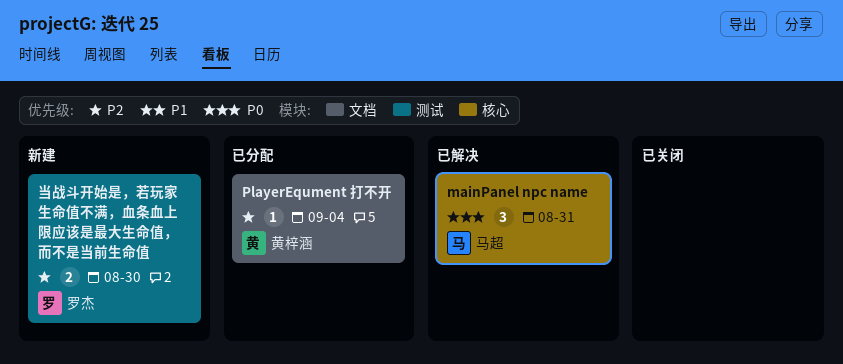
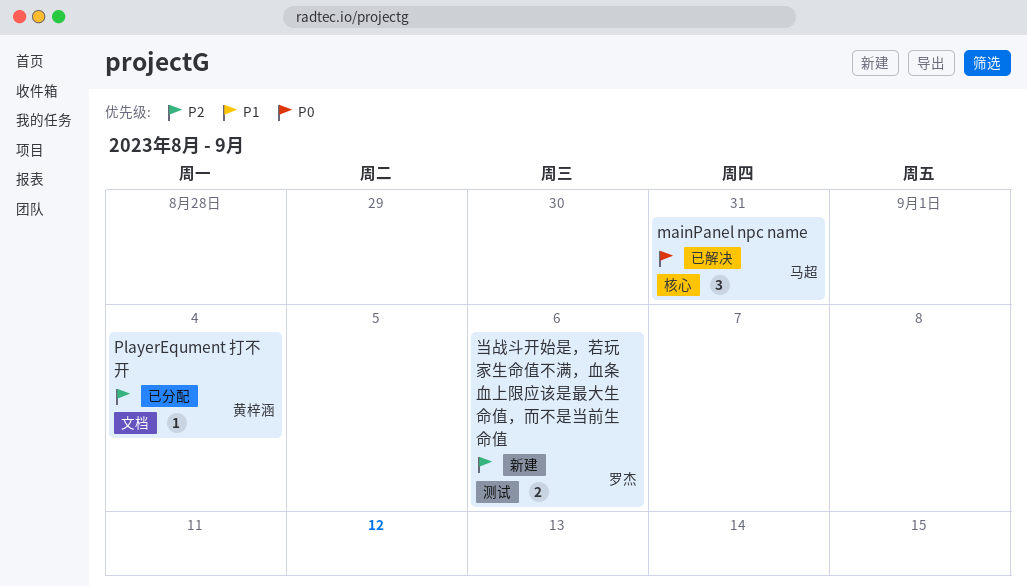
当战斗开始是，若玩家生命值不满，血条血上限应该是最大生命值，而不是当前生命值, due: Aug 30 -> Sep 6

